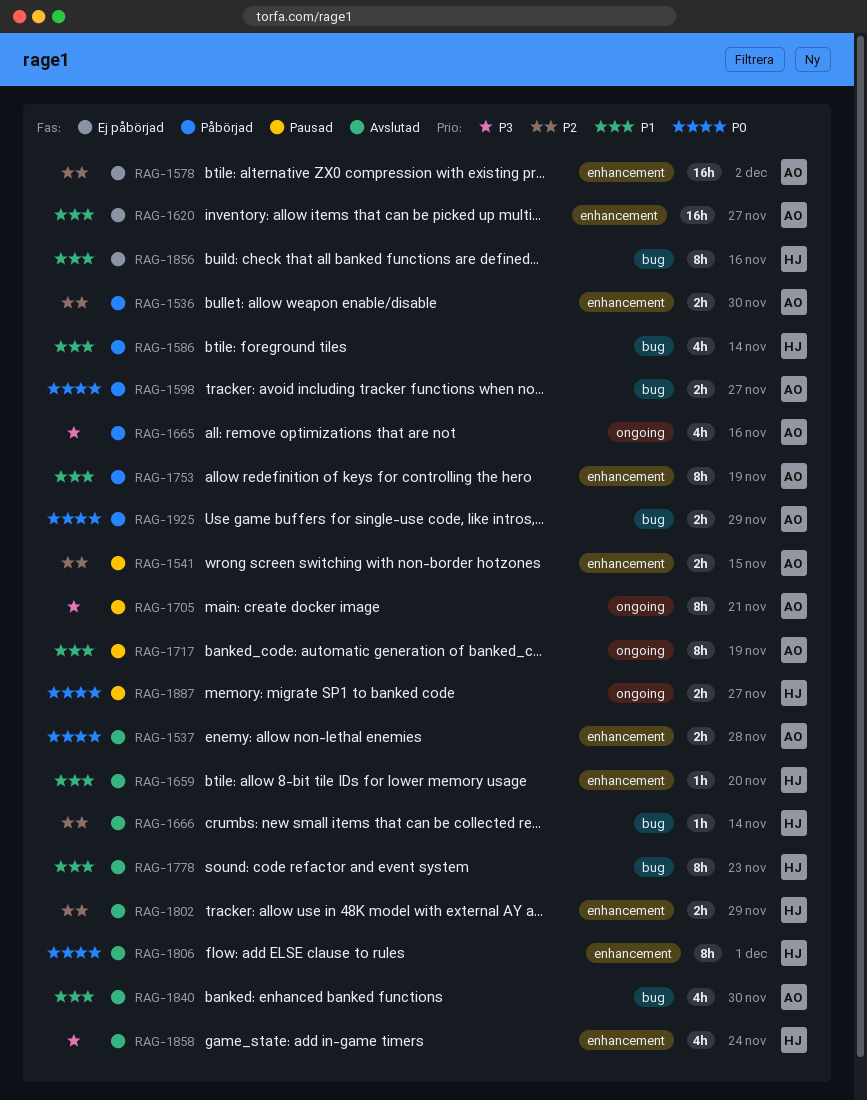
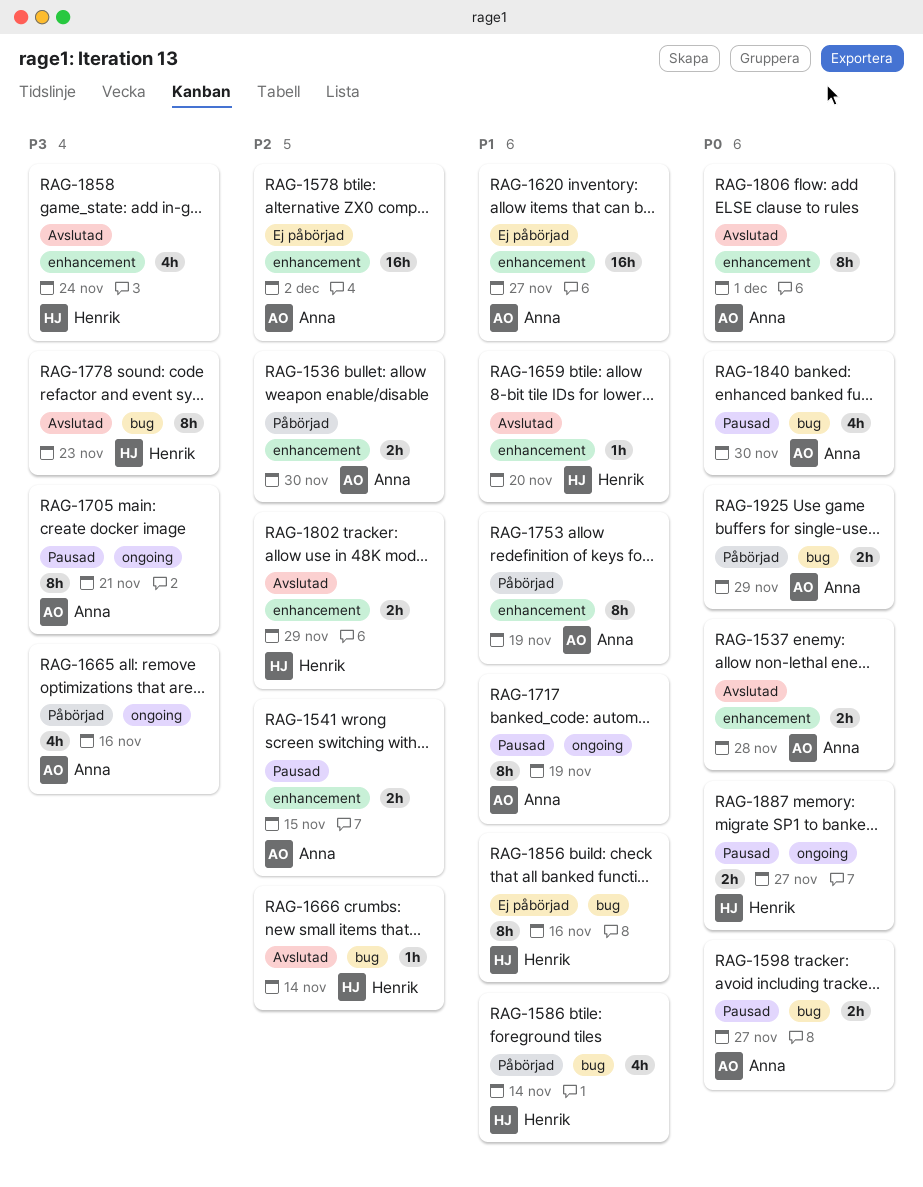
RAG-1598, status: Påbörjad -> Pausad
RAG-1778, priority: P1 -> P3
RAG-1806, owner: Henrik -> Anna
RAG-1840, status: Avslutad -> Pausad
RAG-1840, priority: P1 -> P0

